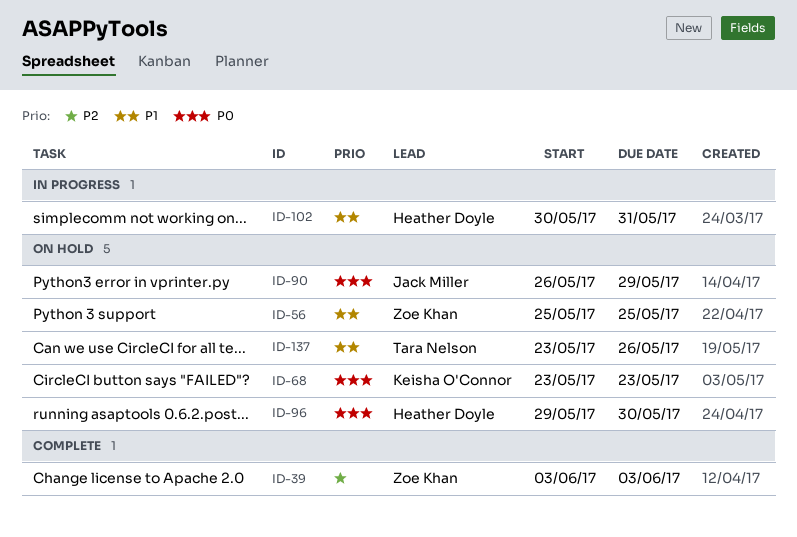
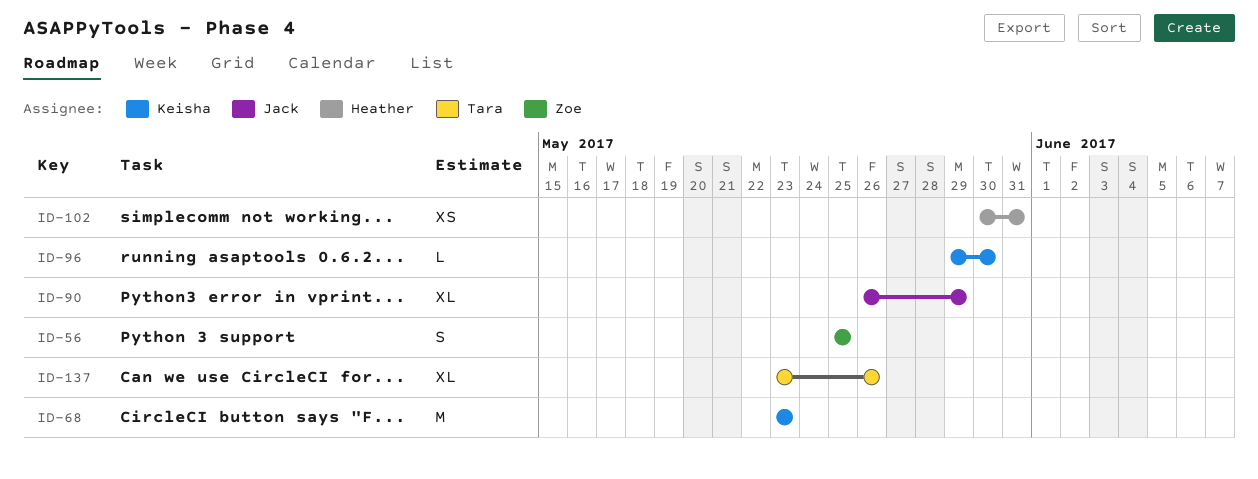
ID-39: present -> none
ID-96, owner: Heather Doyle -> Keisha O'Connor

